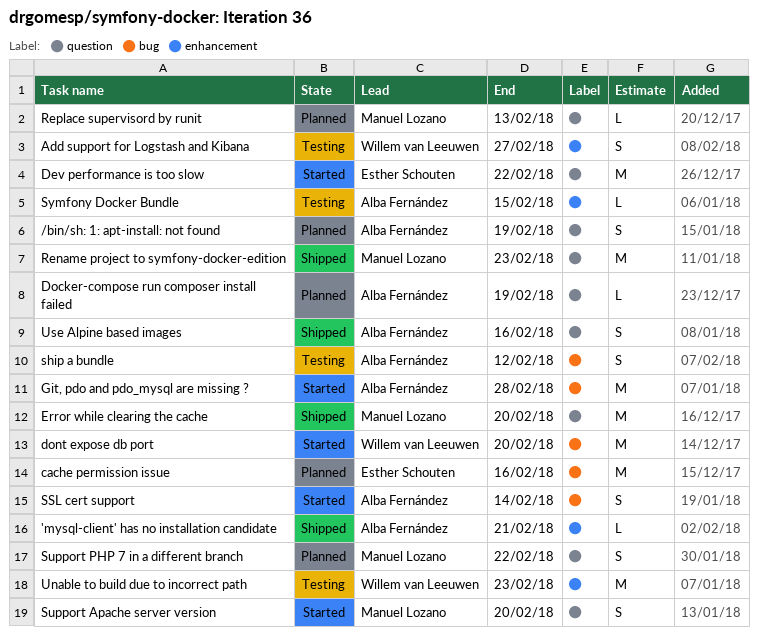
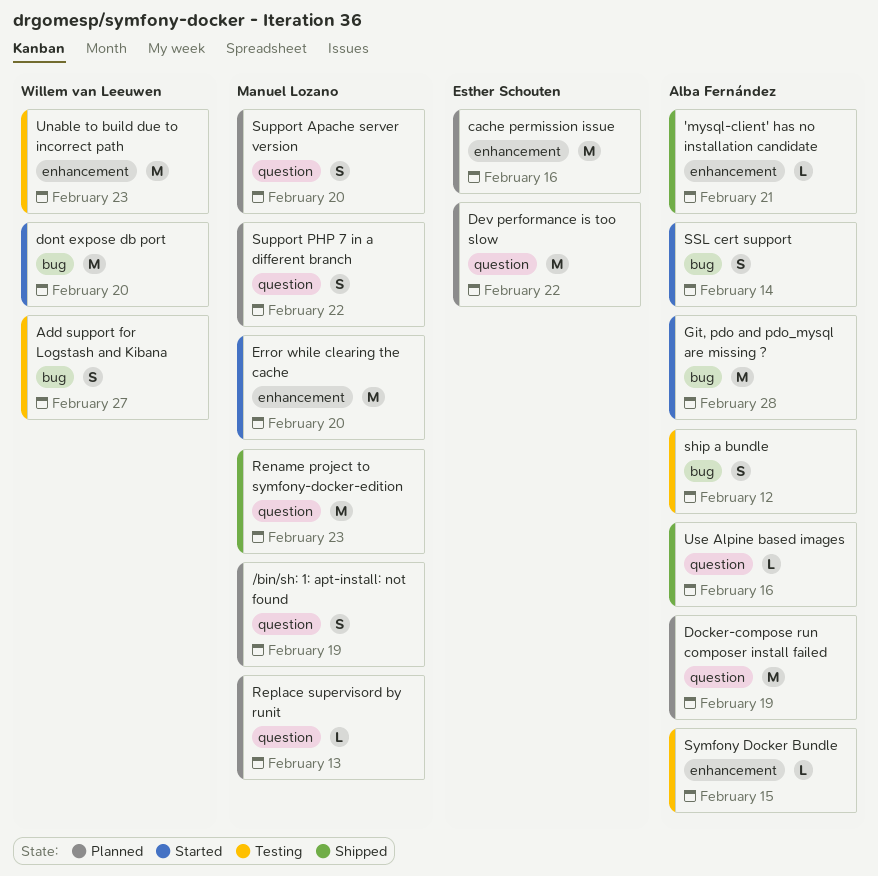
/bin/sh: 1: apt-install: not found, owner: Alba Fernández -> Manuel Lozano
Add support for Logstash and Kibana, label: enhancement -> bug
cache permission issue, label: bug -> enhancement
Dev performance is too slow, status: Started -> Planned
Docker-compose run composer install failed, estimate: L -> M
Error while clearing the cache, status: Shipped -> Started
Error while clearing the cache, label: question -> enhancement
Support Apache server version, status: Started -> Planned
Use Alpine based images, estimate: S -> L

